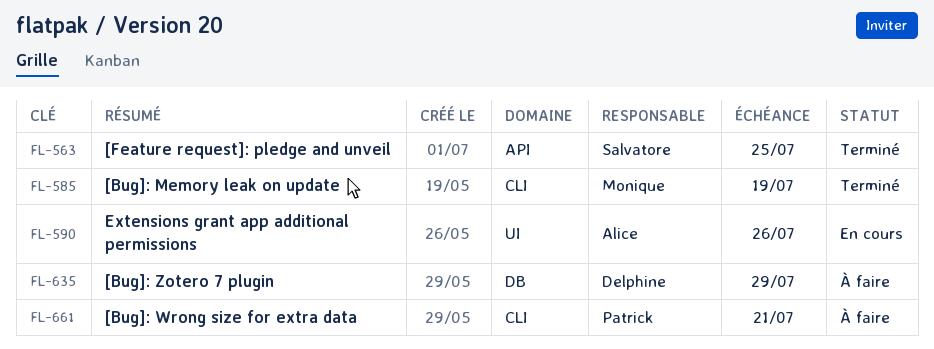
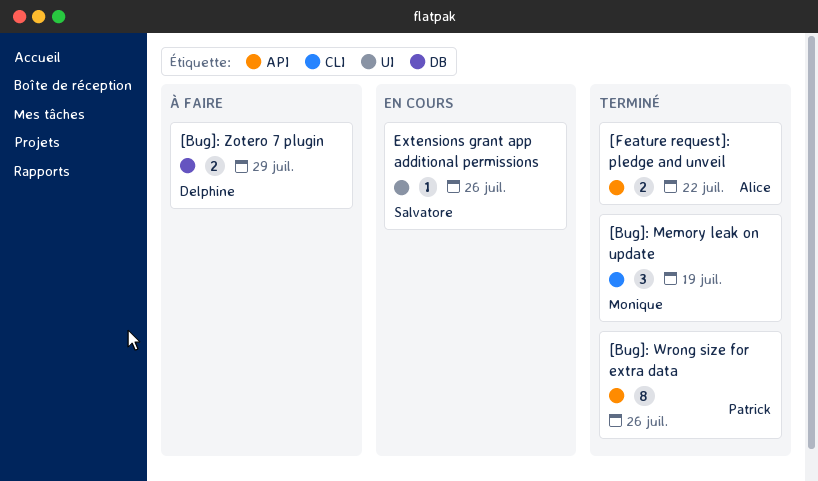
[Bug]: Wrong size for extra data, status: À faire -> Terminé
[Bug]: Wrong size for extra data, label: CLI -> API
[Bug]: Wrong size for extra data, due: Jul 21 -> Jul 26
[Feature request]: pledge and unveil, owner: Salvatore -> Alice
[Feature request]: pledge and unveil, due: Jul 25 -> Jul 22
Extensions grant app additional permissions, owner: Alice -> Salvatore

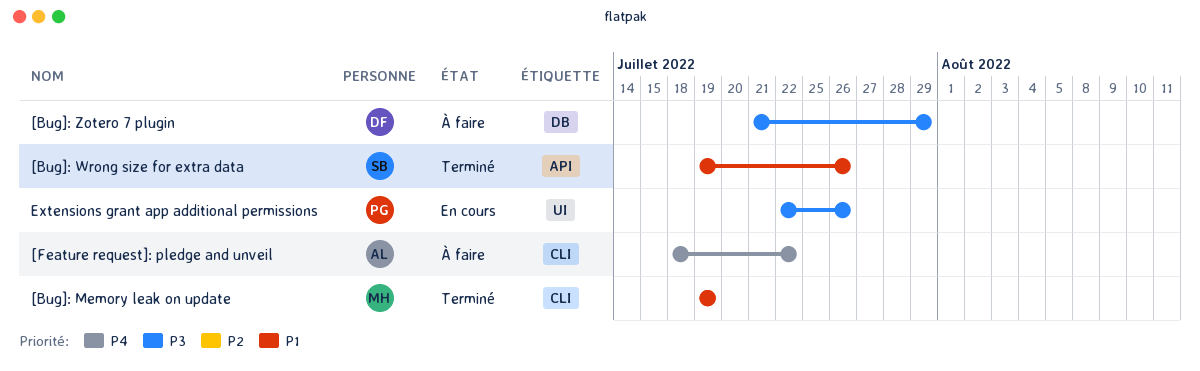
[Bug]: Wrong size for extra data, owner: Patrick -> Salvatore
[Feature request]: pledge and unveil, status: Terminé -> À faire
[Feature request]: pledge and unveil, label: API -> CLI
Extensions grant app additional permissions, owner: Salvatore -> Patrick

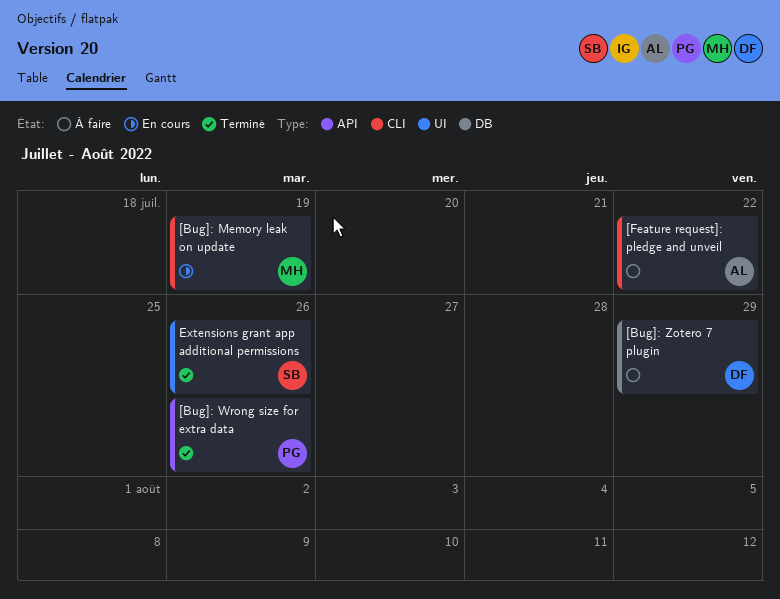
[Bug]: Memory leak on update, status: Terminé -> En cours
[Bug]: Wrong size for extra data, owner: SB -> PG
Extensions grant app additional permissions, status: En cours -> Terminé
Extensions grant app additional permissions, owner: PG -> SB

